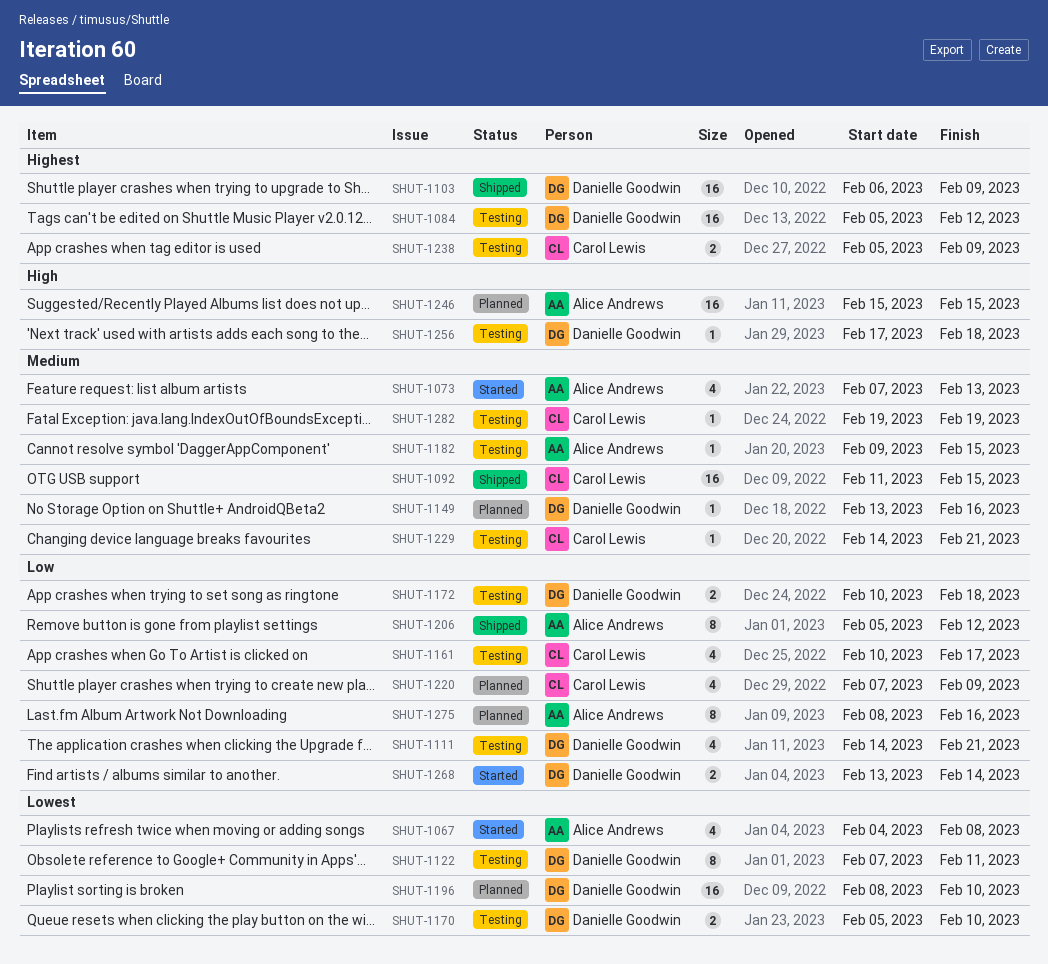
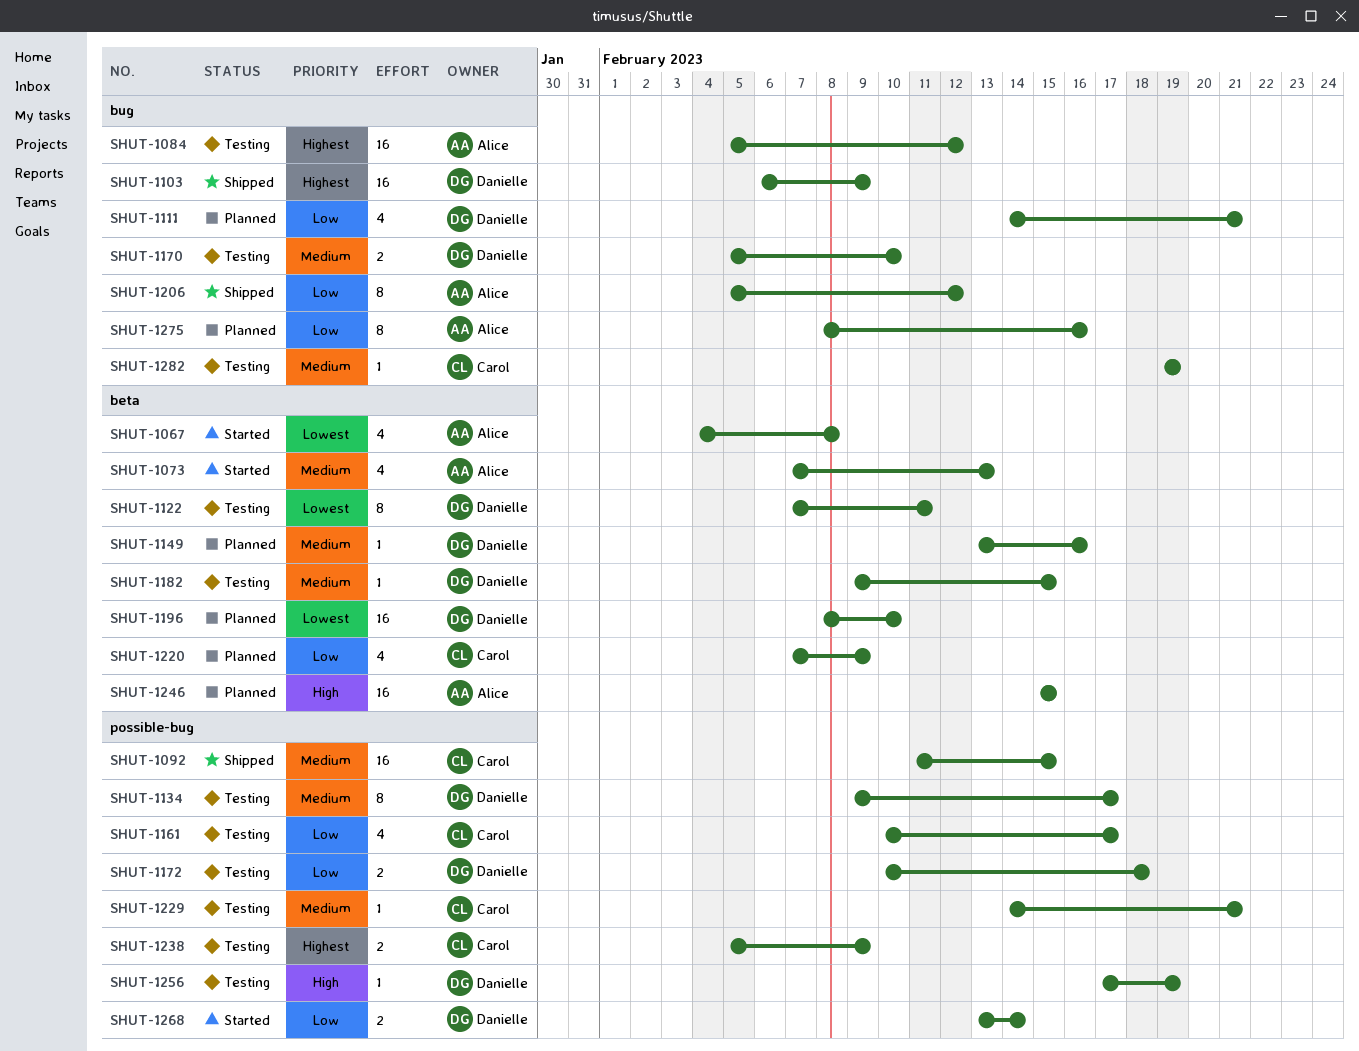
SHUT-1084, owner: Danielle Goodwin -> Alice Andrews
SHUT-1111, status: Testing -> Planned
SHUT-1134: none -> present
SHUT-1170, priority: Lowest -> Medium
SHUT-1182, owner: Alice Andrews -> Danielle Goodwin
SHUT-1256, due: Feb 18 -> Feb 19

